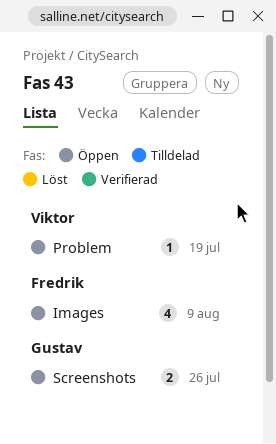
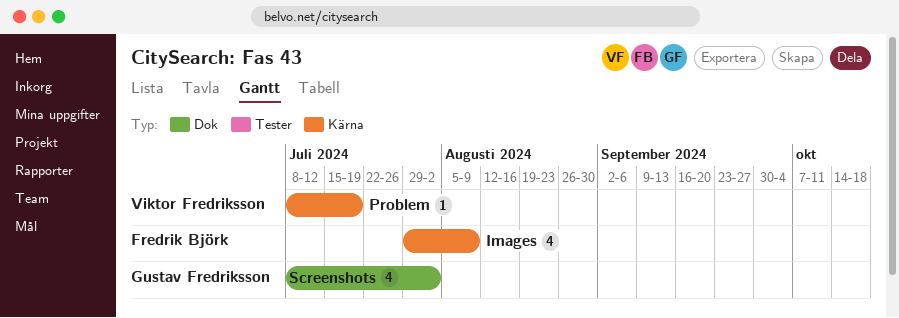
Screenshots, estimate: 2 -> 4
Screenshots, due: Jul 26 -> Aug 2

